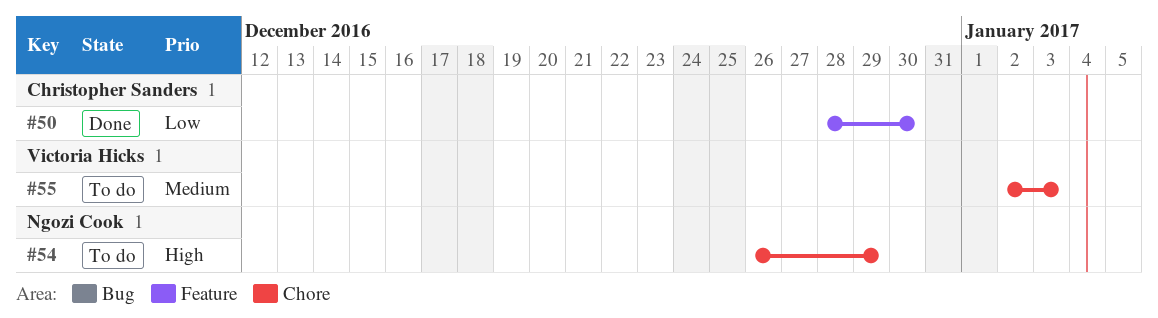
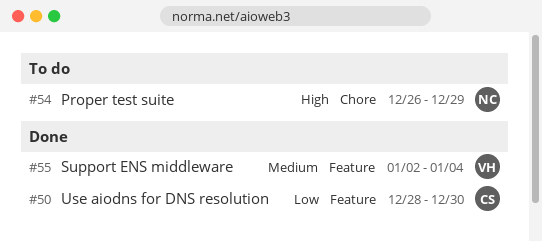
#55, status: To do -> Done
#55, label: Chore -> Feature
#55, due: Jan 3 -> Jan 4

